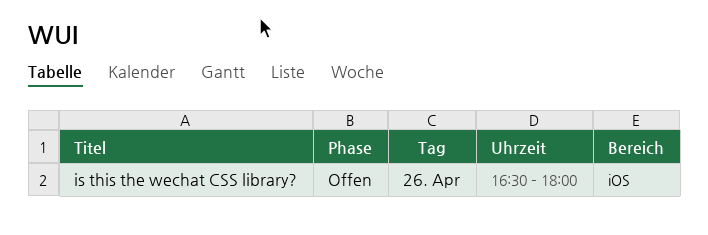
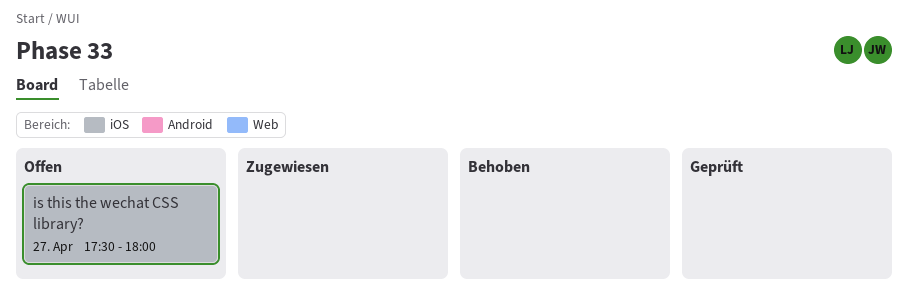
is this the wechat CSS library?, day: Apr 26 -> Apr 27
is this the wechat CSS library?, begins: 16:30 -> 17:30

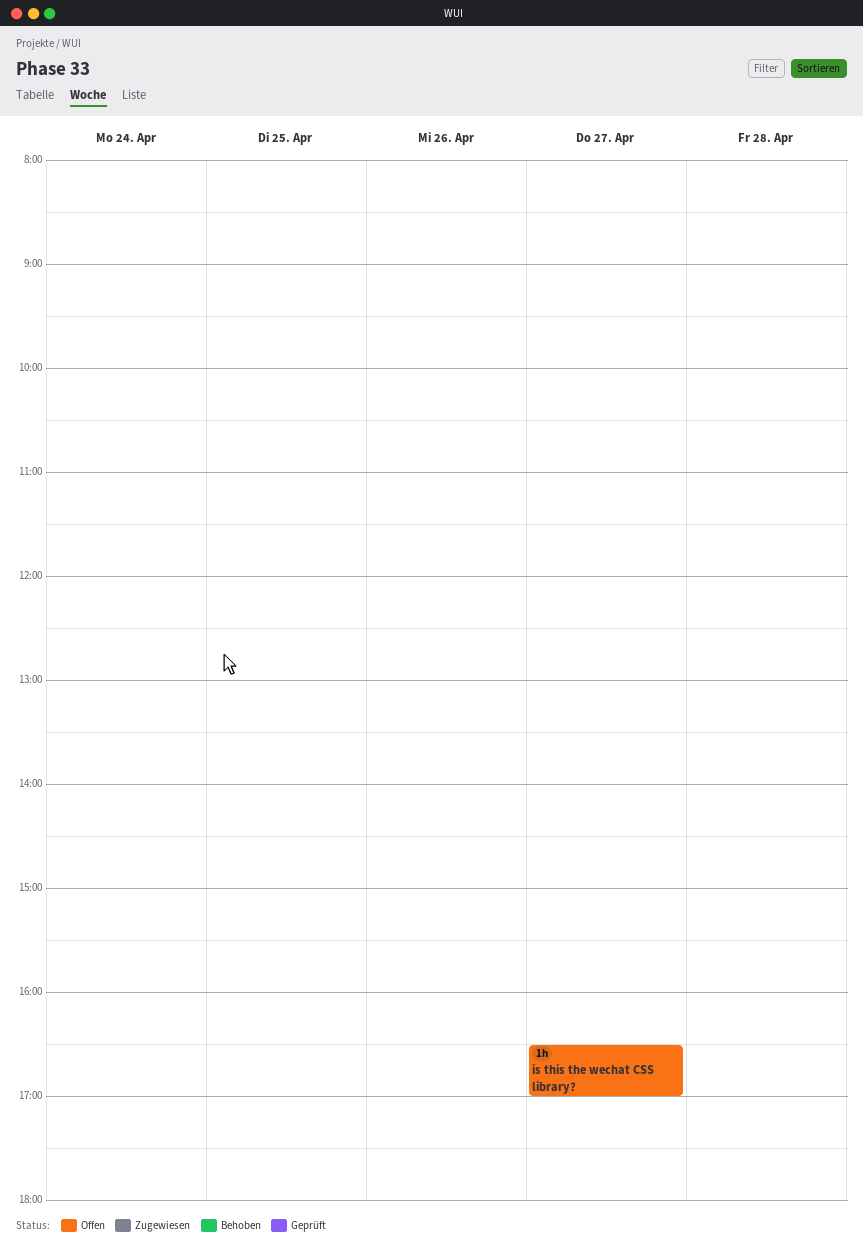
is this the wechat CSS library?, begins: 17:30 -> 16:30
is this the wechat CSS library?, ends: 18:00 -> 17:00

